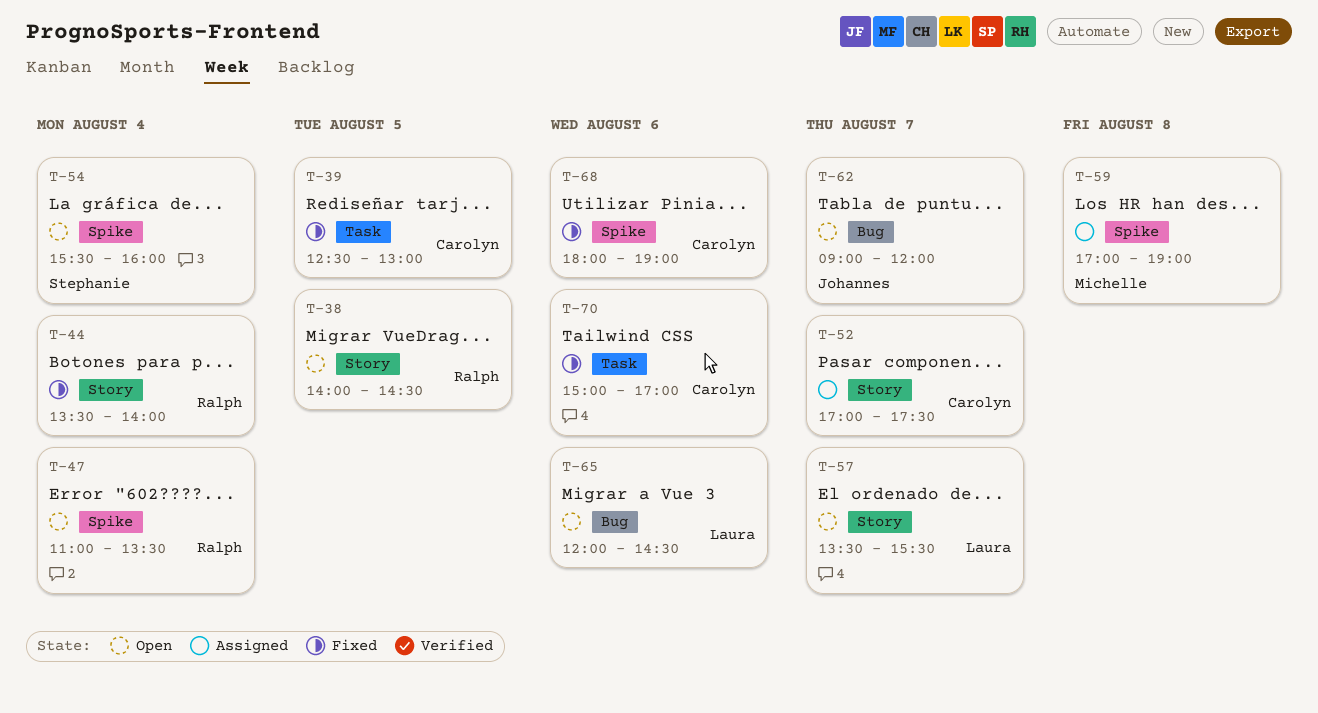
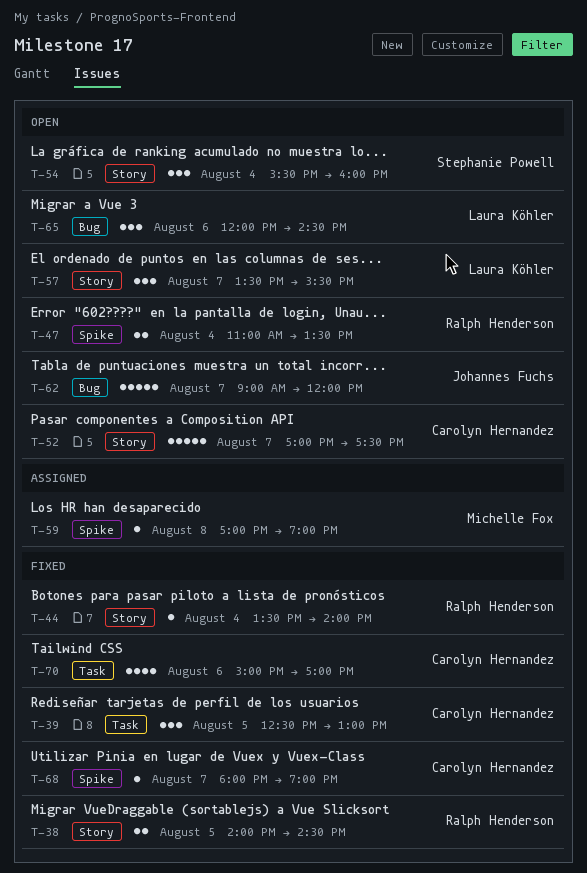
T-38, status: Open -> Fixed
T-52, status: Assigned -> Open
T-54, label: Spike -> Story
T-68, day: Aug 6 -> Aug 7

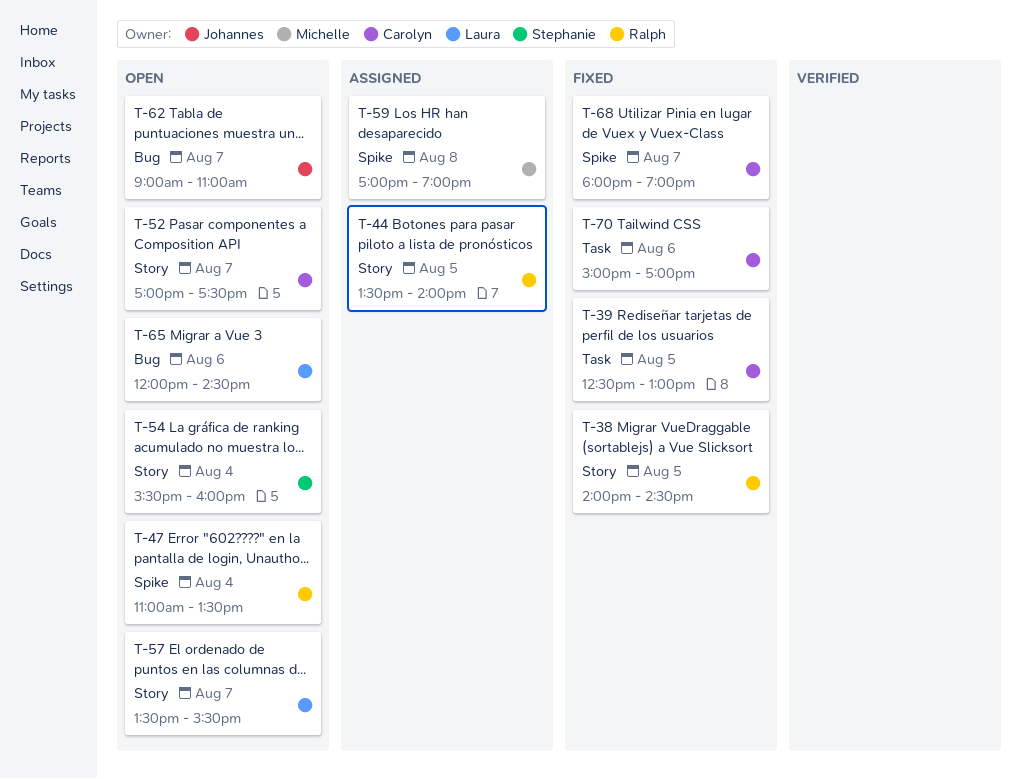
T-44, status: Fixed -> Assigned
T-44, day: Aug 4 -> Aug 5
T-62, ends: 12:00 -> 11:00

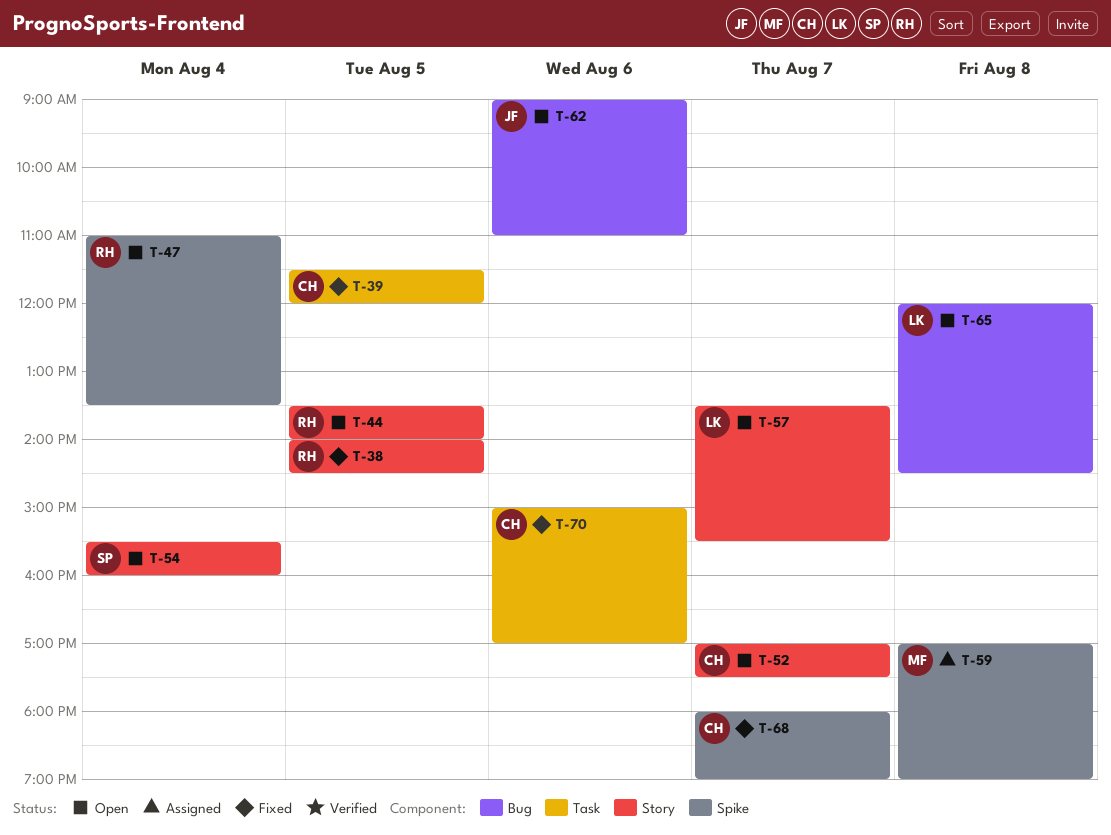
T-39, begins: 12:30 -> 11:30
T-39, ends: 13:00 -> 12:00
T-44, status: Assigned -> Open
T-62, day: Aug 7 -> Aug 6
T-65, day: Aug 6 -> Aug 8

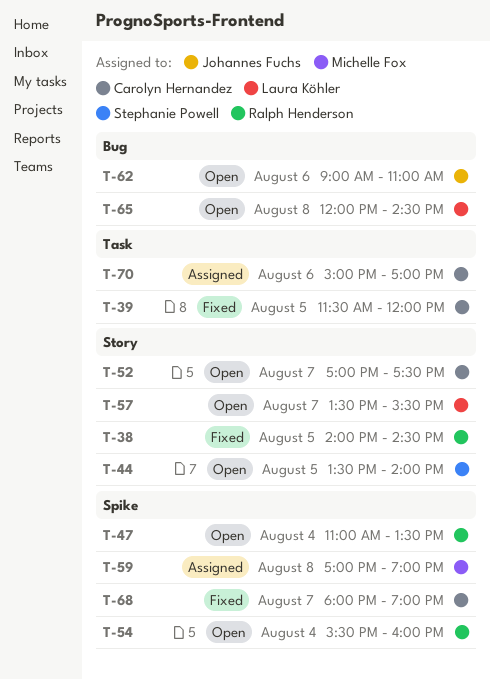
T-44, owner: Ralph Henderson -> Stephanie Powell
T-54, owner: Stephanie Powell -> Ralph Henderson
T-54, label: Story -> Spike
T-70, status: Fixed -> Assigned

